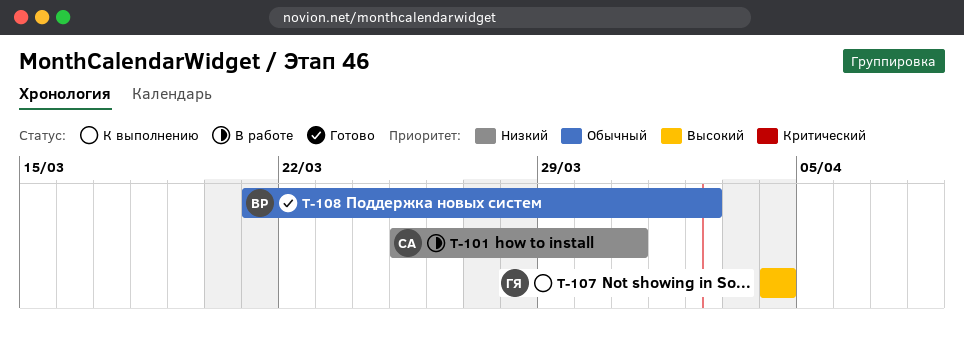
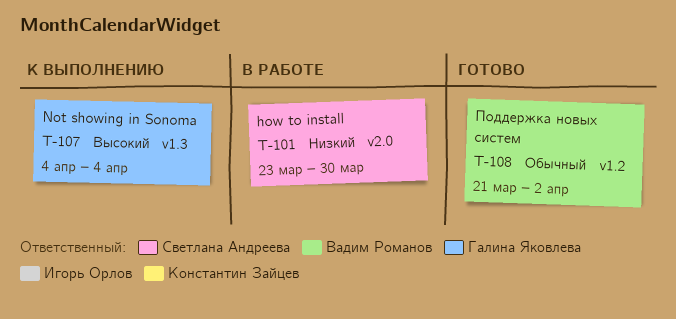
T-101, start: Mar 25 -> Mar 23
T-101, due: Mar 31 -> Mar 30

